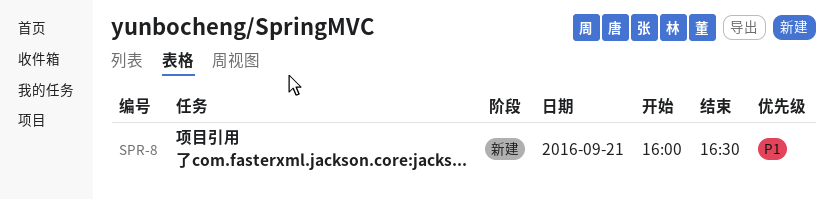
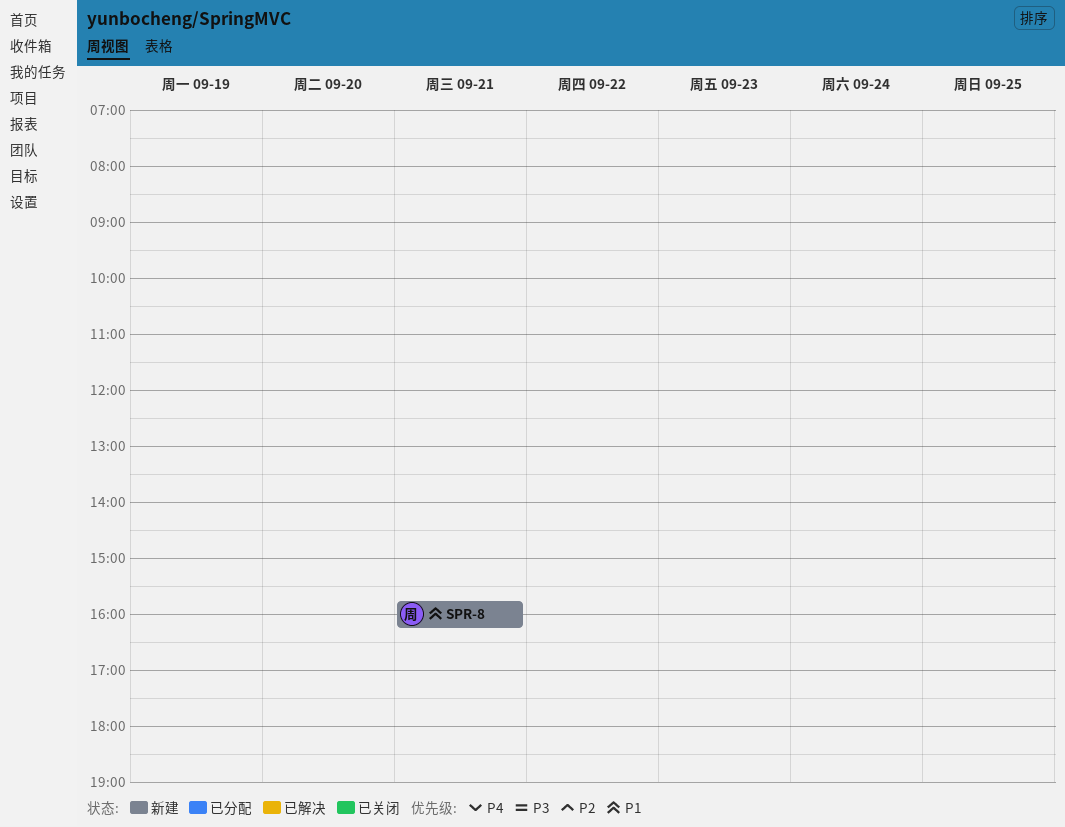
SPR-8, begins: 16:00 -> 15:45
SPR-8, ends: 16:30 -> 16:15

